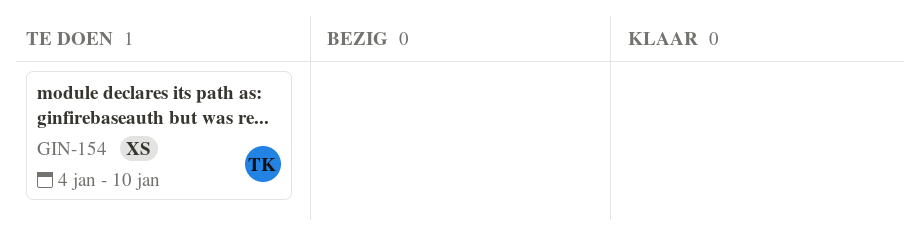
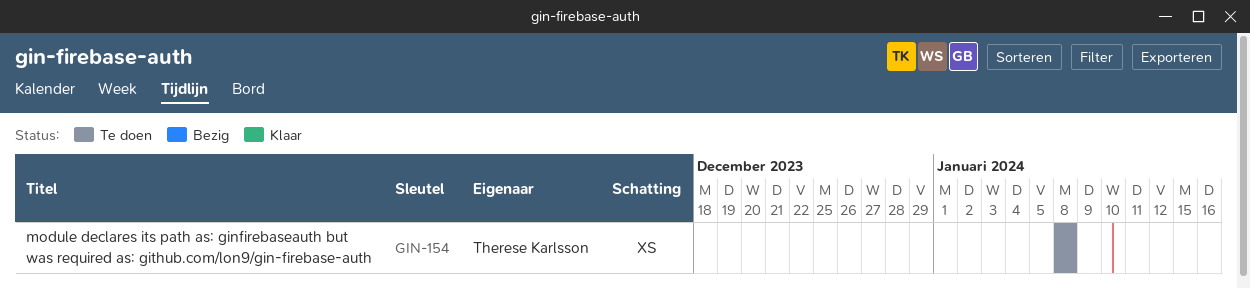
GIN-154, start: Jan 4 -> Jan 8
GIN-154, due: Jan 10 -> Jan 8

